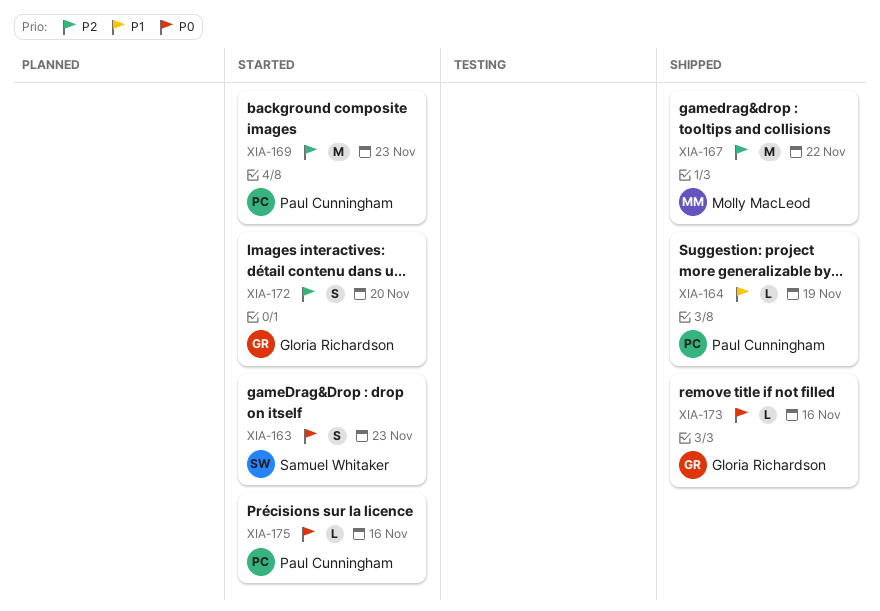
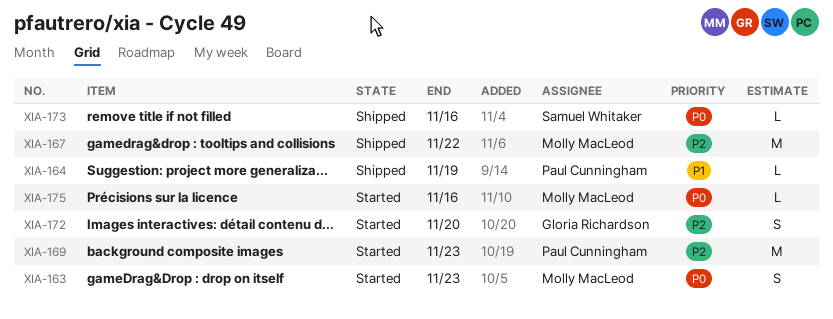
XIA-163, owner: Samuel Whitaker -> Molly MacLeod
XIA-173, owner: Gloria Richardson -> Samuel Whitaker
XIA-175, owner: Paul Cunningham -> Molly MacLeod

